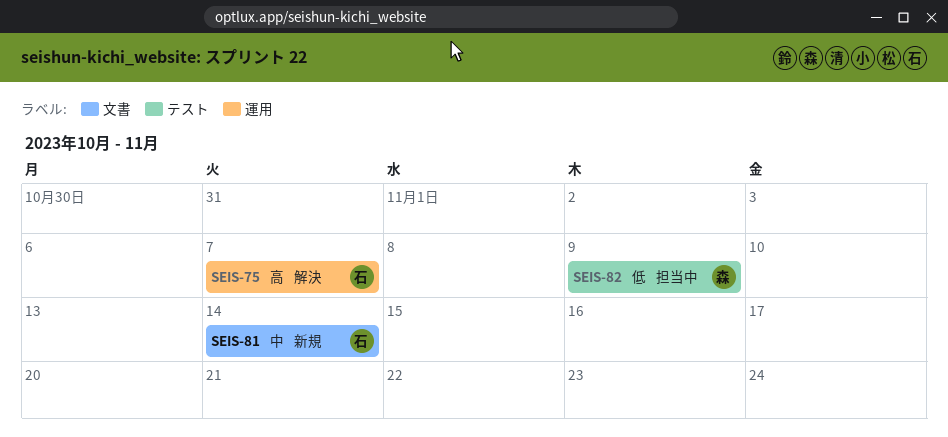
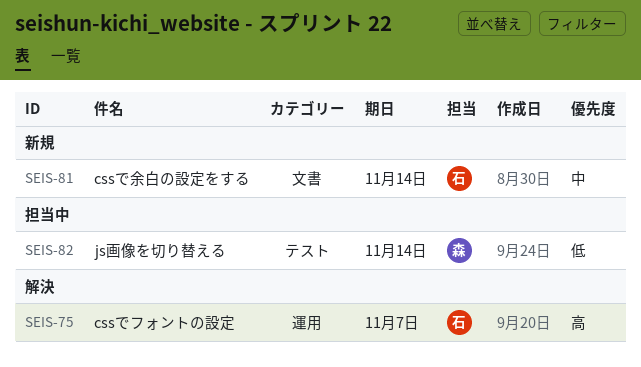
SEIS-82, due: Nov 9 -> Nov 14

